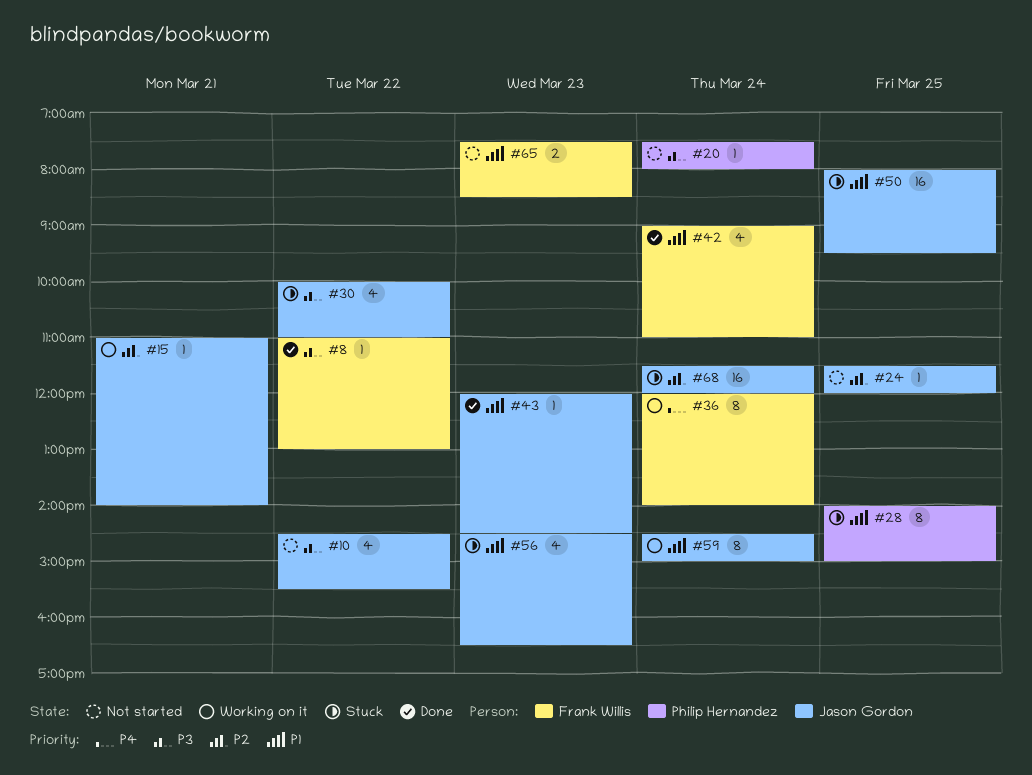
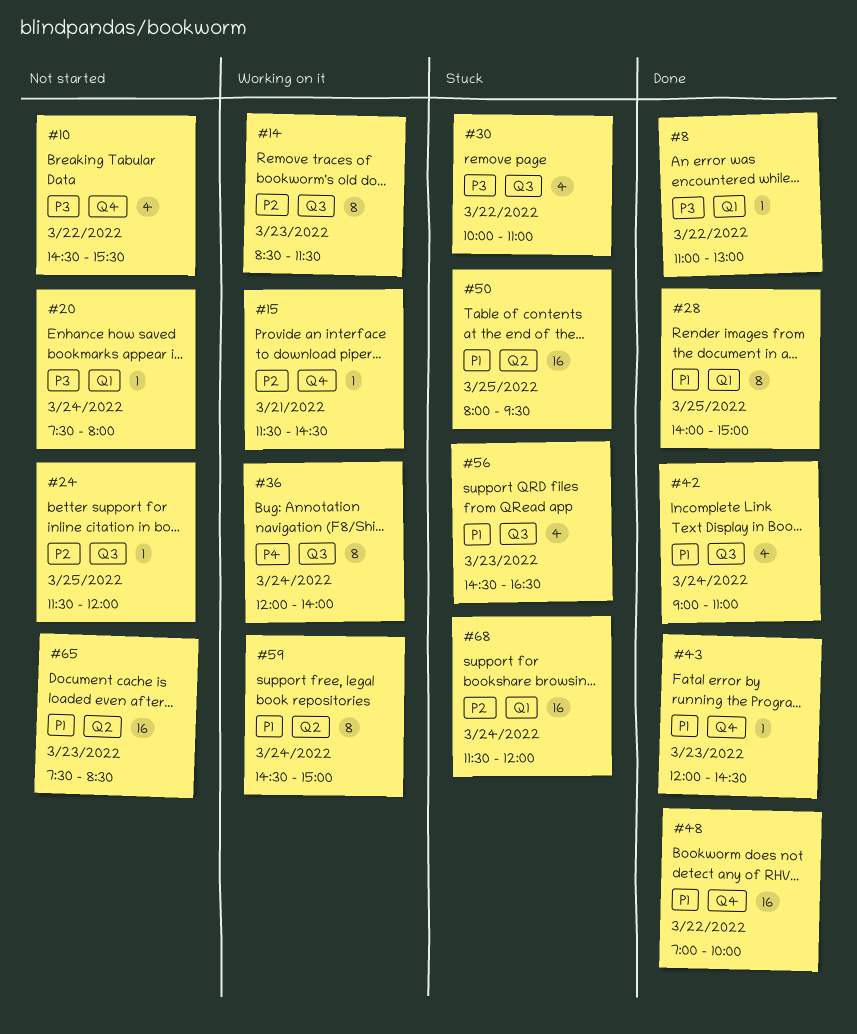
#14: none -> present
#15, begins: 11:00 -> 11:30
#15, ends: 14:00 -> 14:30
#28, status: Stuck -> Done
#48: none -> present
#65, estimate: 2 -> 16

